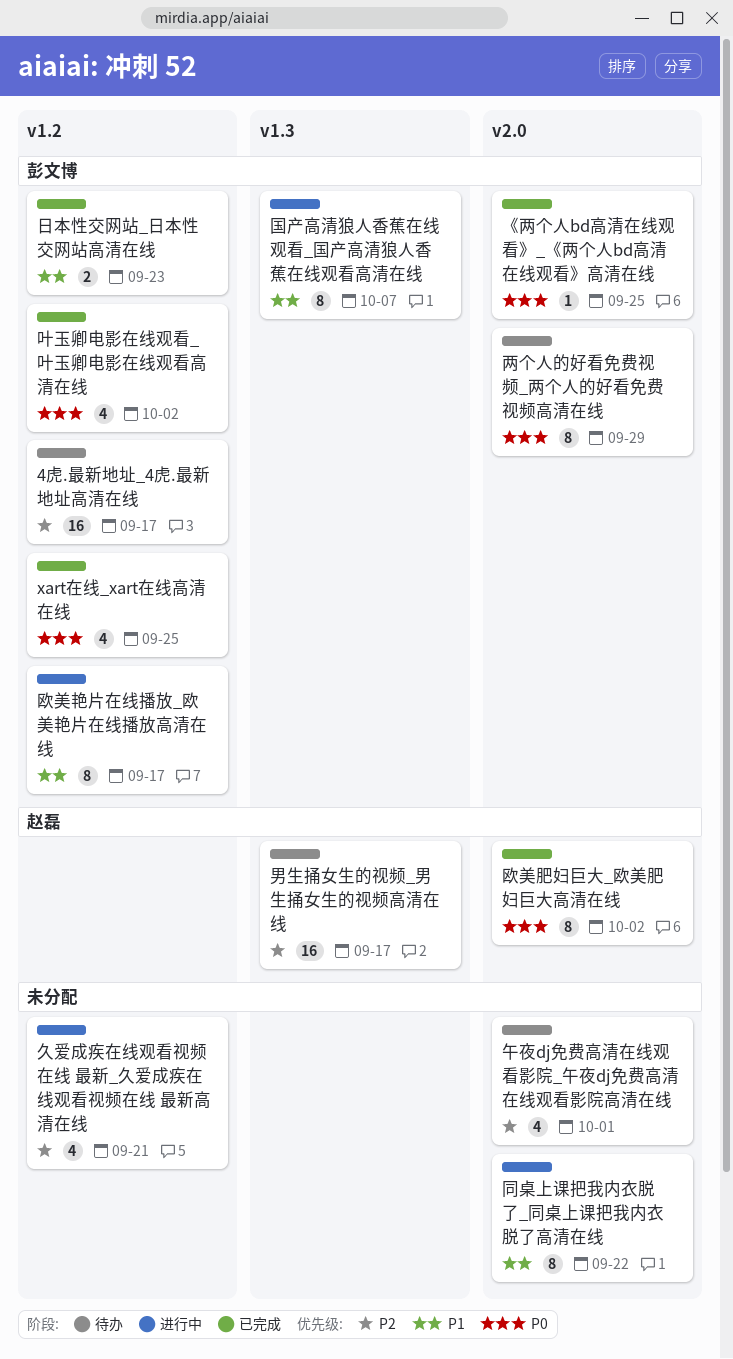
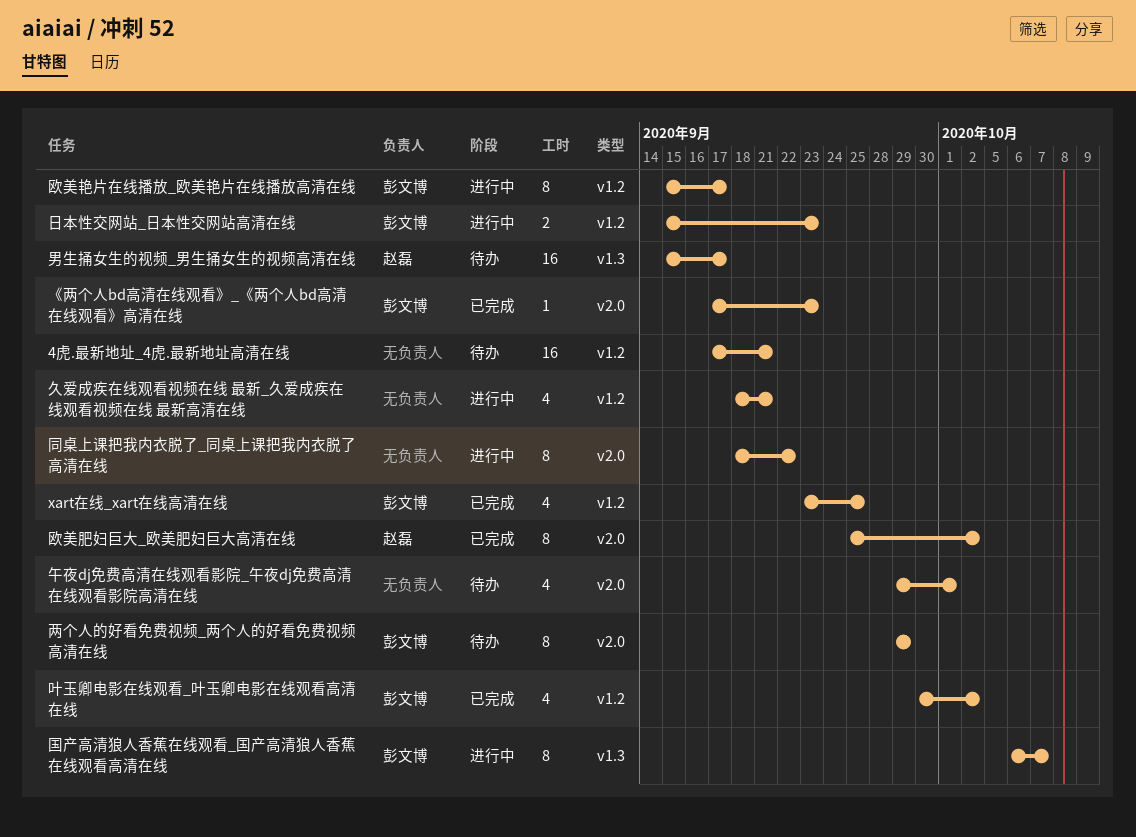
4虎.最新地址_4虎.最新地址高清在线, owner: 彭文博 -> none
4虎.最新地址_4虎.最新地址高清在线, due: Sep 17 -> Sep 21
《两个人bd高清在线观看》_《两个人bd高清在线观看》高清在线, due: Sep 25 -> Sep 23
日本性交网站_日本性交网站高清在线, status: 已完成 -> 进行中

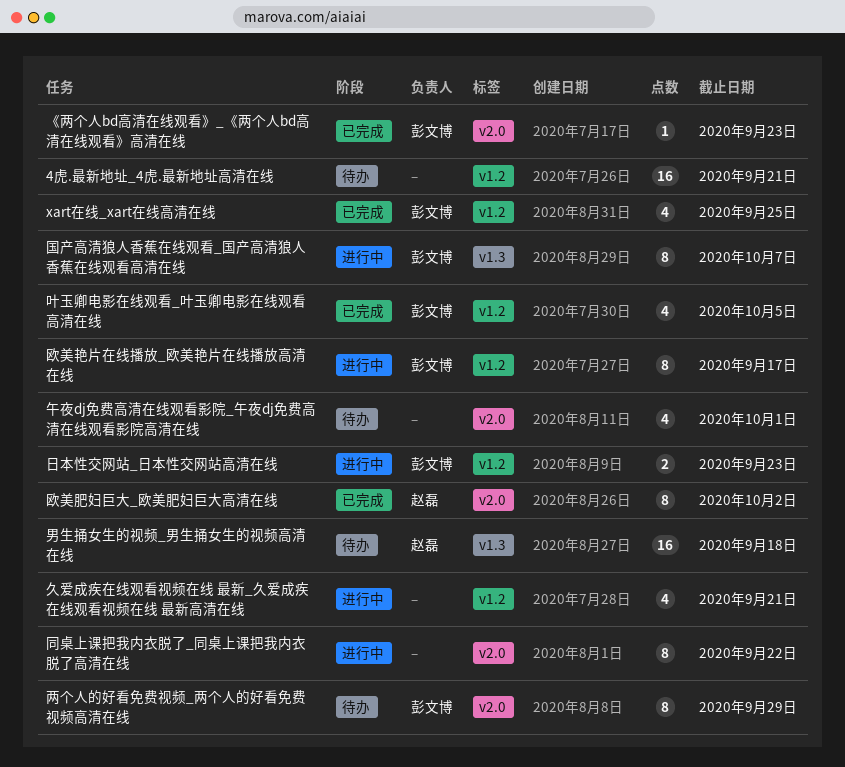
叶玉卿电影在线观看_叶玉卿电影在线观看高清在线, due: Oct 2 -> Oct 5
男生捅女生的视频_男生捅女生的视频高清在线, due: Sep 17 -> Sep 18

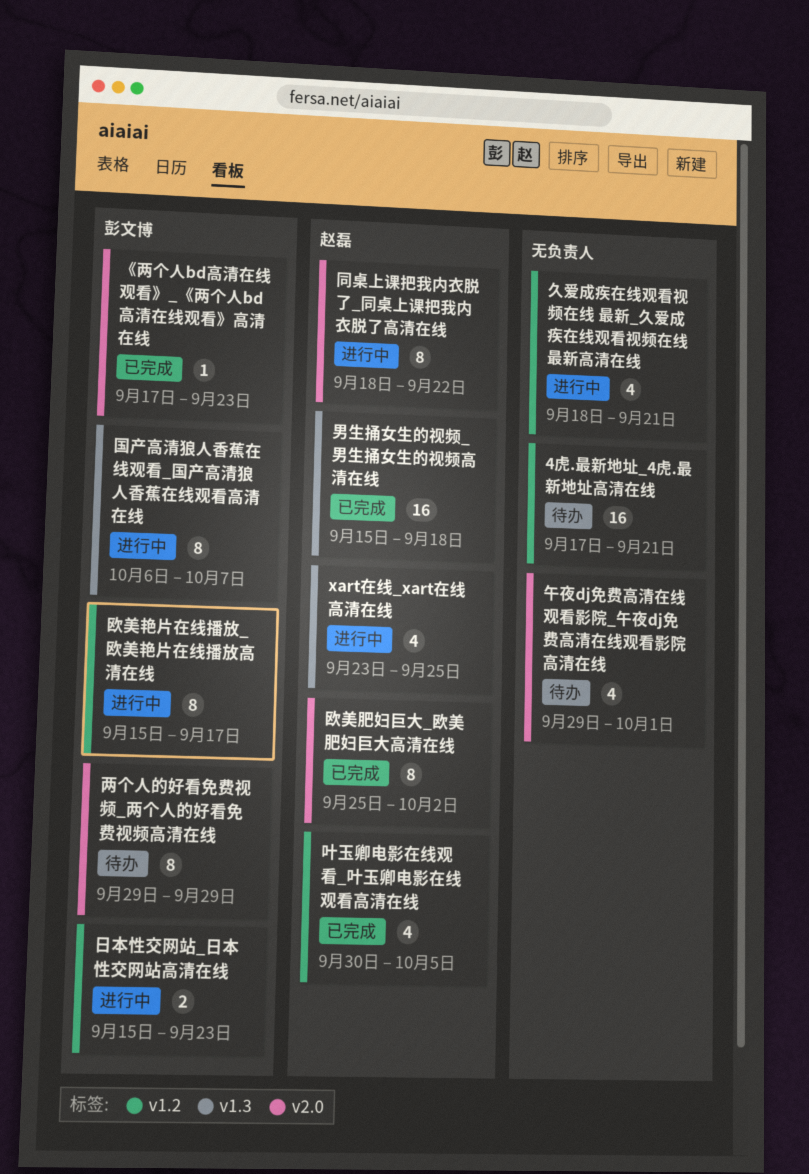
xart在线_xart在线高清在线, status: 已完成 -> 进行中
xart在线_xart在线高清在线, owner: 彭文博 -> 赵磊
xart在线_xart在线高清在线, label: v1.2 -> v1.3
叶玉卿电影在线观看_叶玉卿电影在线观看高清在线, owner: 彭文博 -> 赵磊
同桌上课把我内衣脱了_同桌上课把我内衣脱了高清在线, owner: none -> 赵磊
男生捅女生的视频_男生捅女生的视频高清在线, status: 待办 -> 已完成

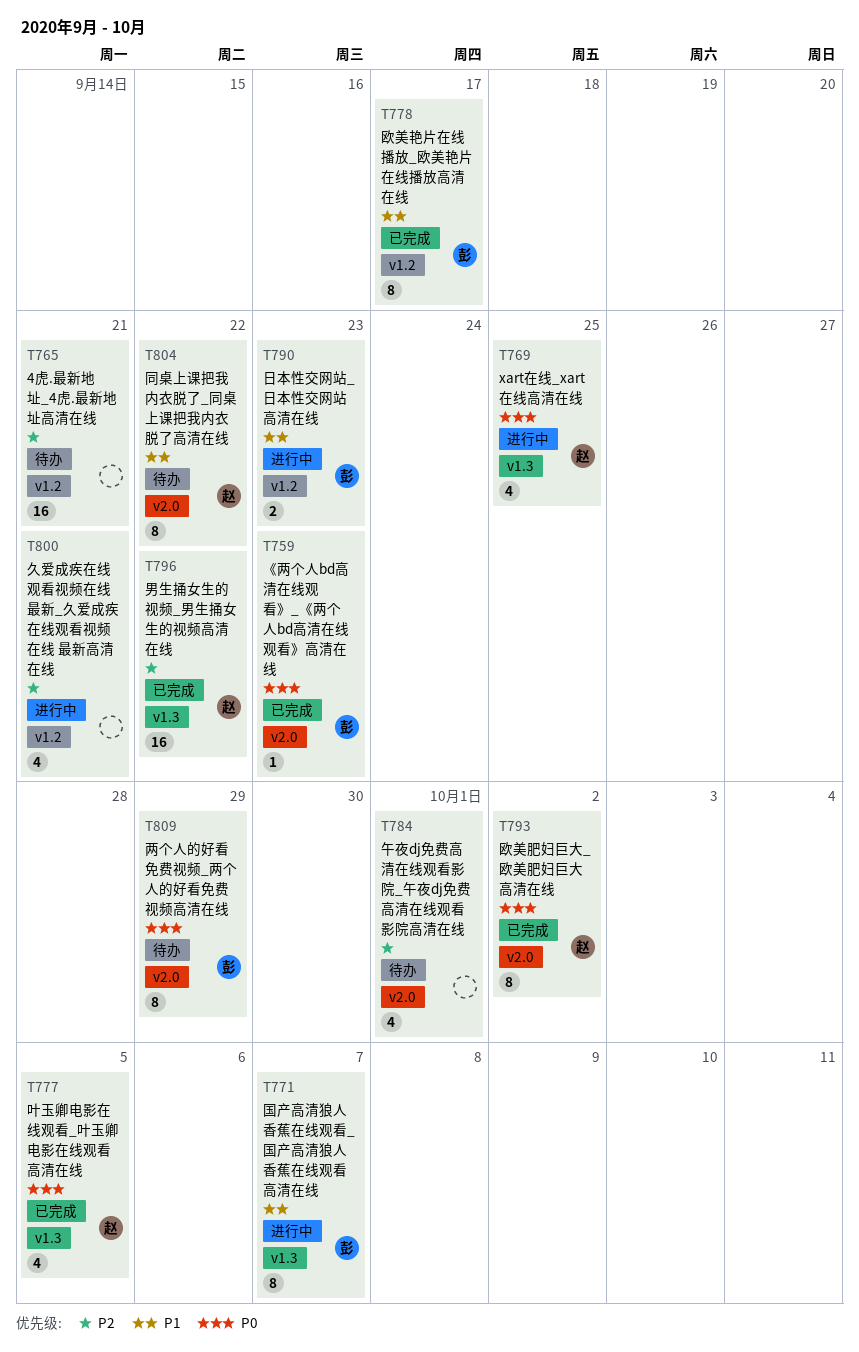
叶玉卿电影在线观看_叶玉卿电影在线观看高清在线, label: v1.2 -> v1.3
同桌上课把我内衣脱了_同桌上课把我内衣脱了高清在线, status: 进行中 -> 待办
欧美艳片在线播放_欧美艳片在线播放高清在线, status: 进行中 -> 已完成
男生捅女生的视频_男生捅女生的视频高清在线, due: Sep 18 -> Sep 22

